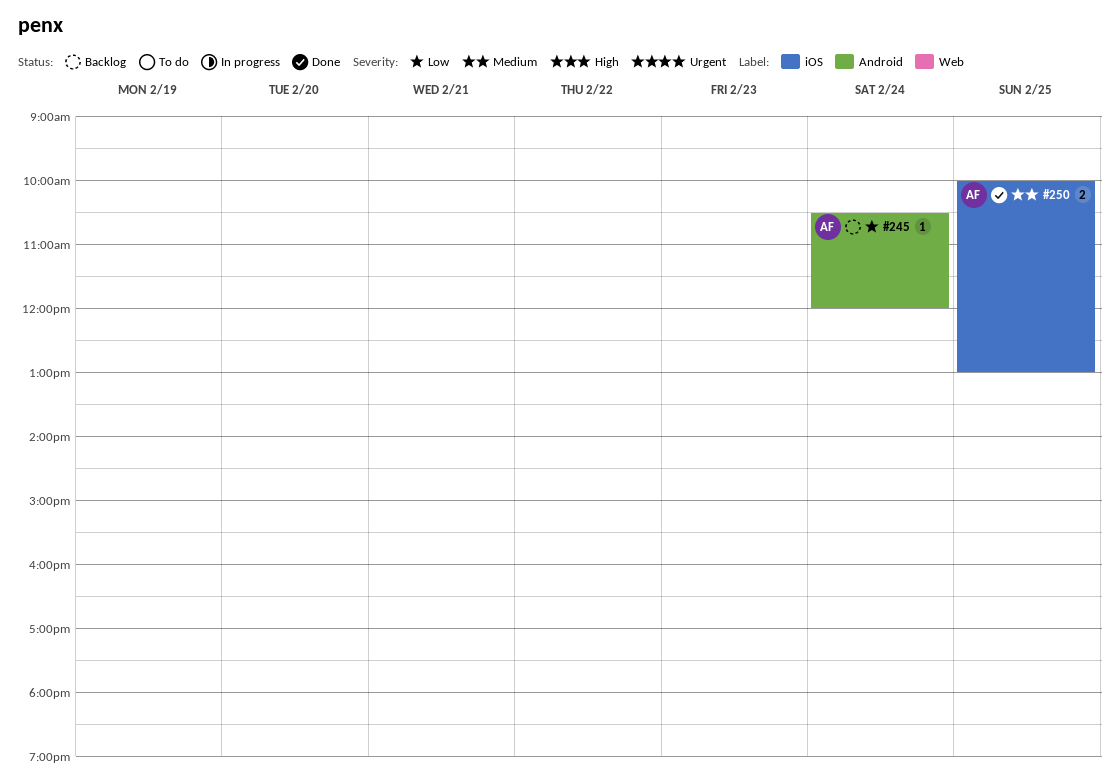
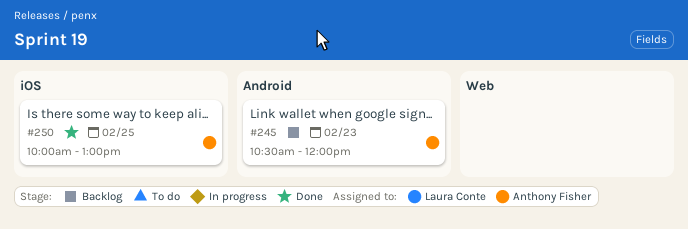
#245, day: Feb 24 -> Feb 23

